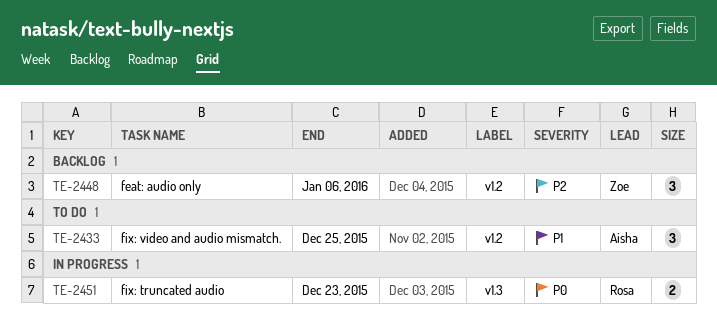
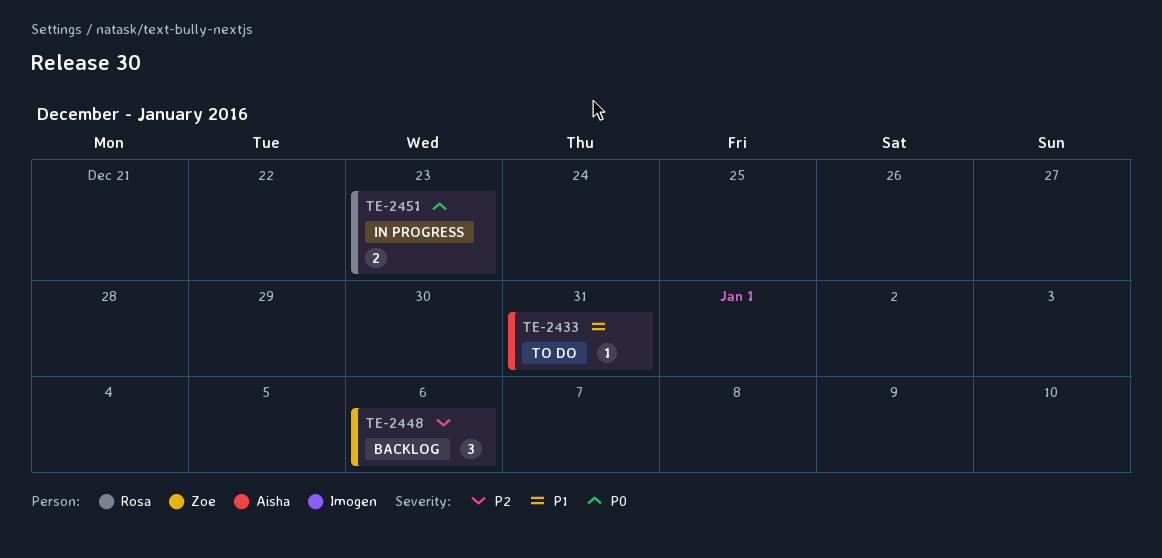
TE-2433, estimate: 3 -> 1
TE-2433, due: Dec 25 -> Dec 31

